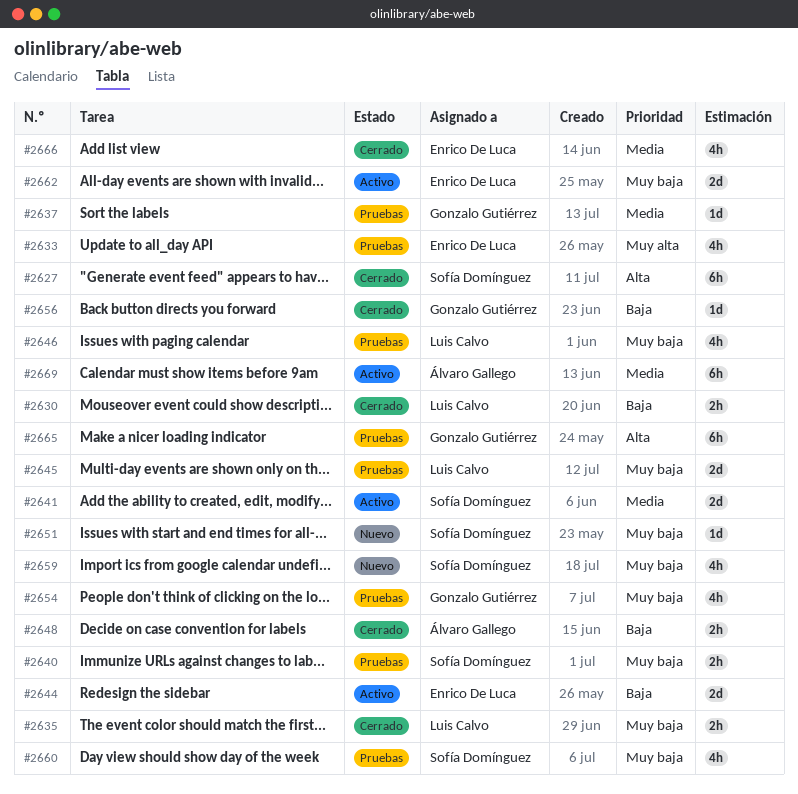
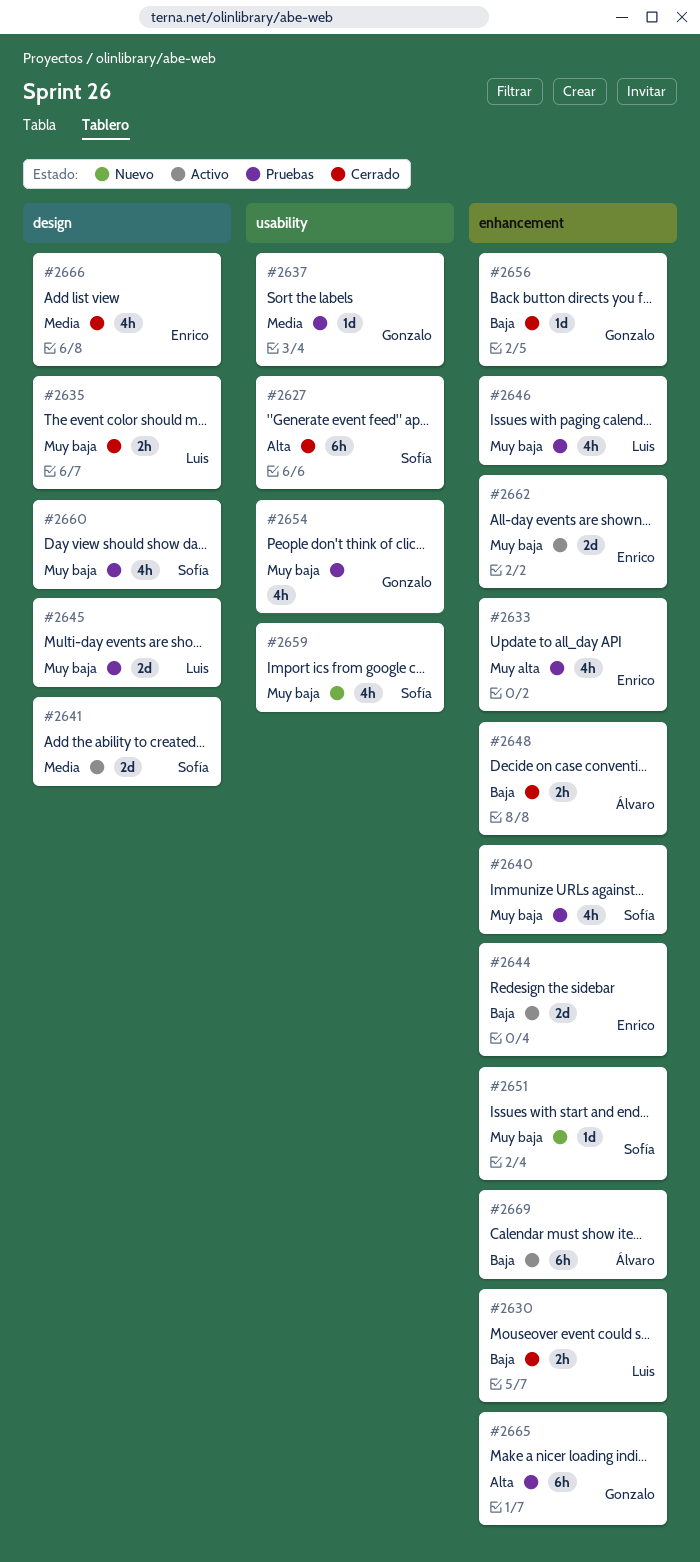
#2640, estimate: 2h -> 4h
#2669, priority: Media -> Baja

